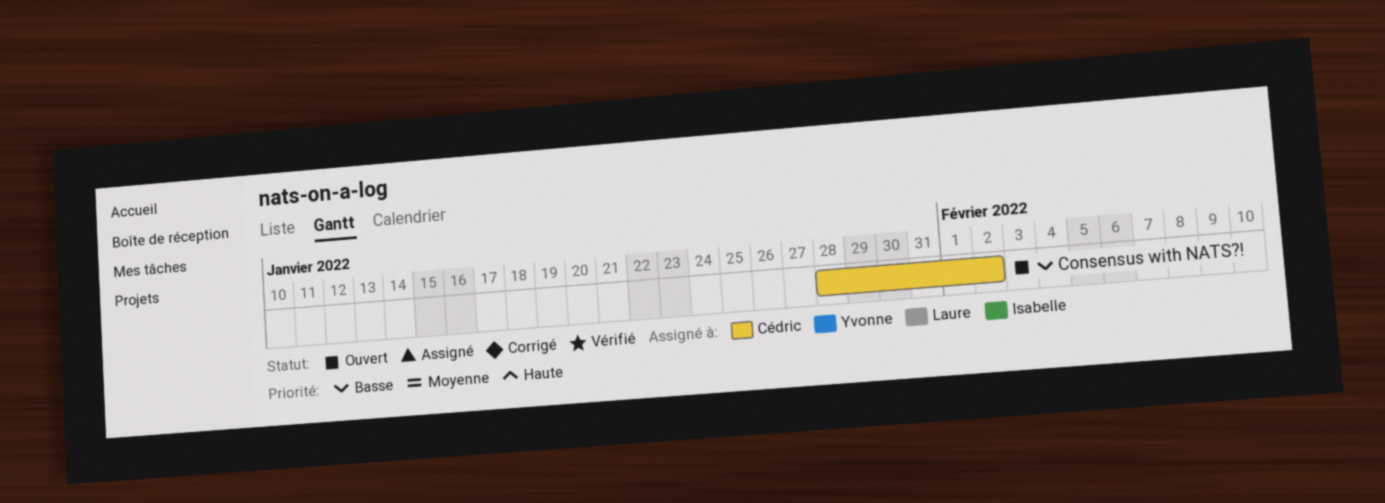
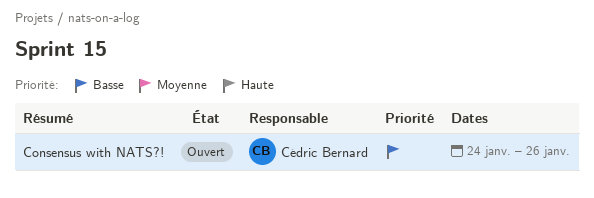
Consensus with NATS?!, start: Jan 28 -> Jan 24
Consensus with NATS?!, due: Feb 2 -> Jan 26

